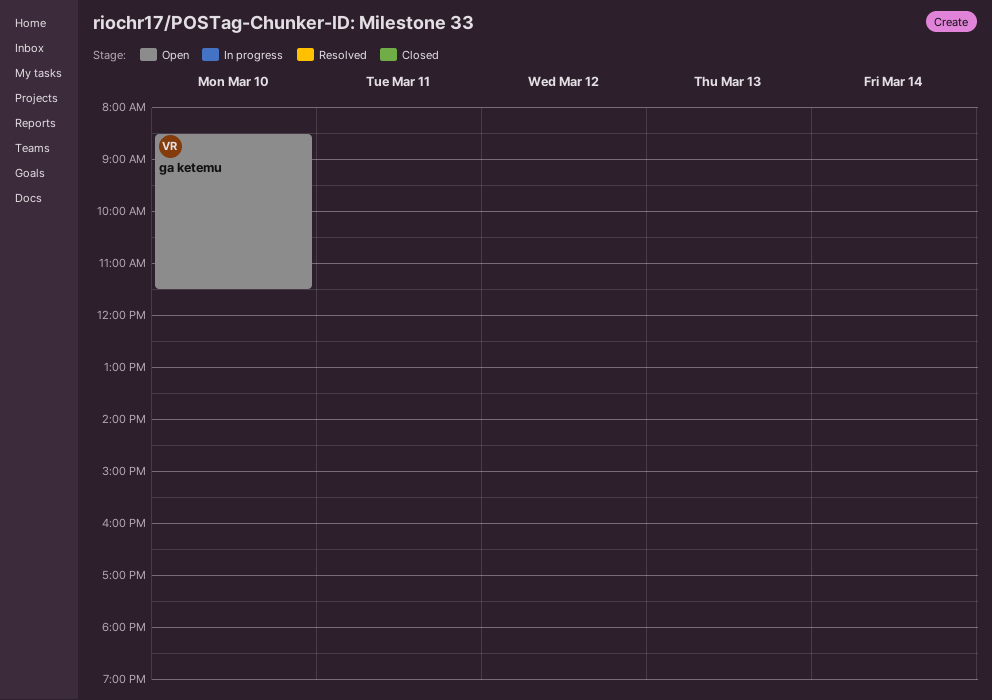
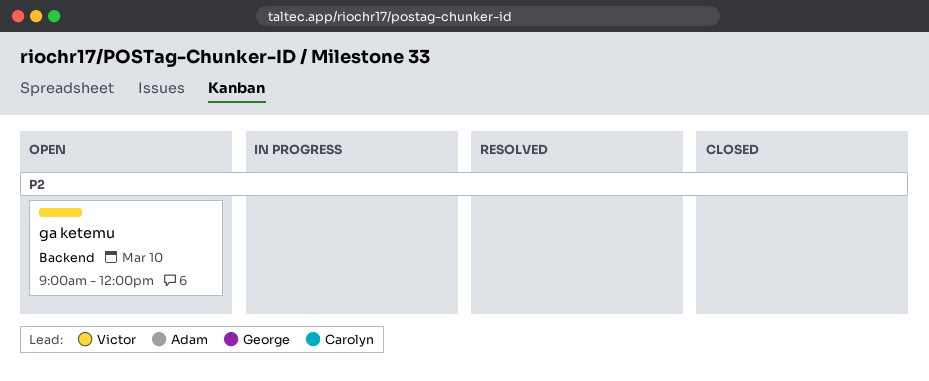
ga ketemu, begins: 08:30 -> 09:00
ga ketemu, ends: 11:30 -> 12:00

